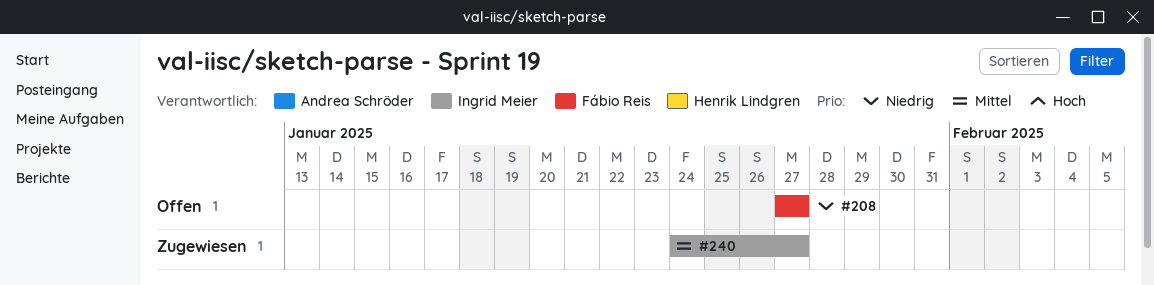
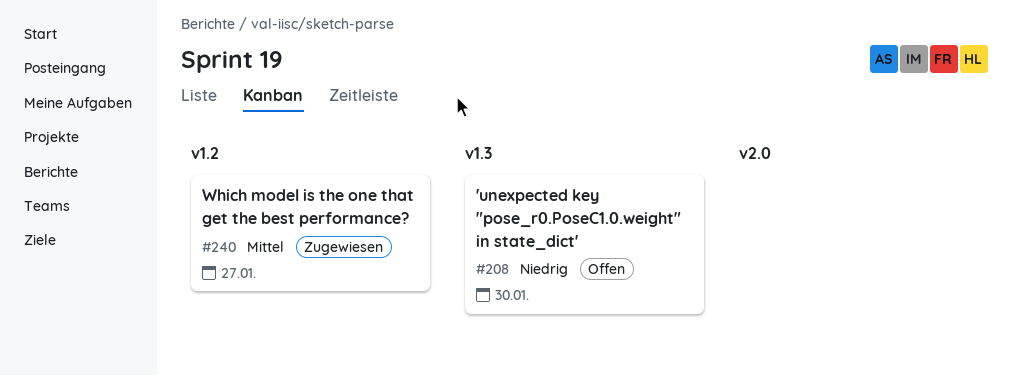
#208, due: Jan 27 -> Jan 30

